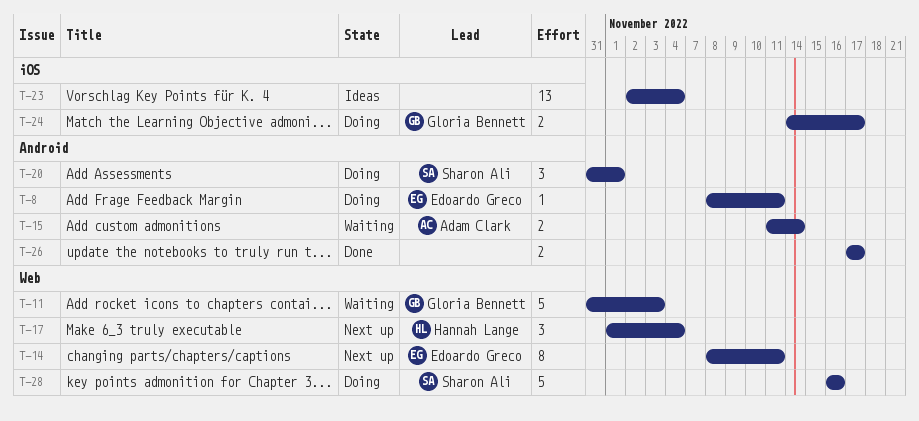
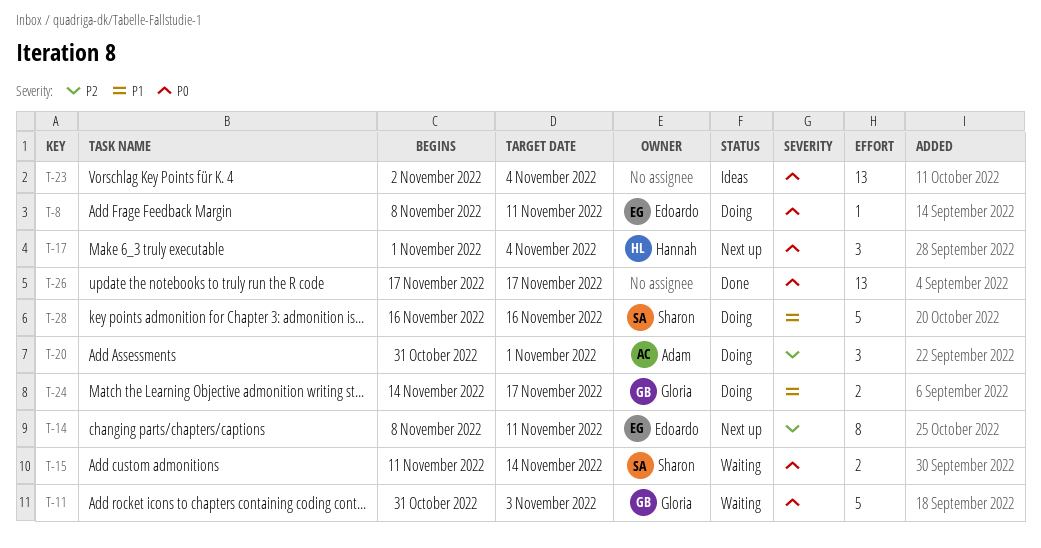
T-15, owner: Adam Clark -> Sharon Ali
T-20, owner: Sharon Ali -> Adam Clark
T-26, estimate: 2 -> 13

